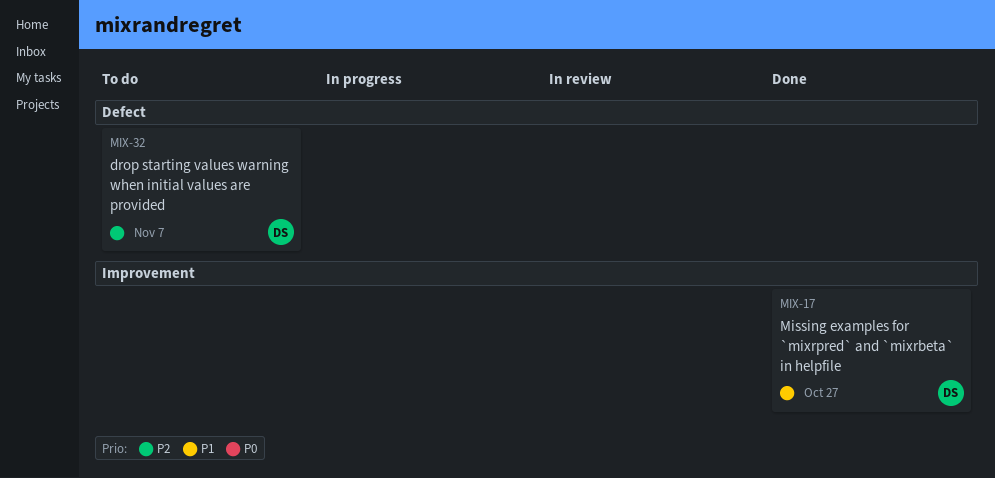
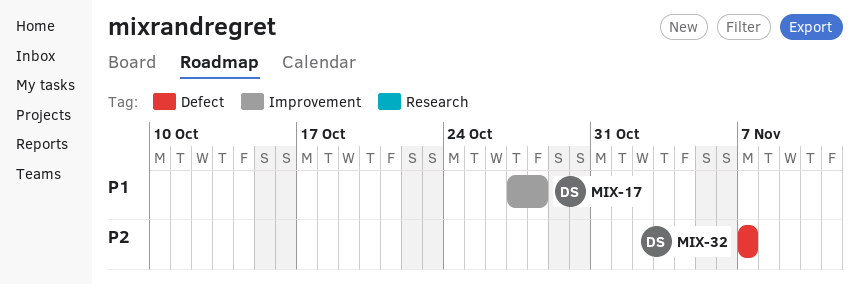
MIX-17, due: Oct 27 -> Oct 28

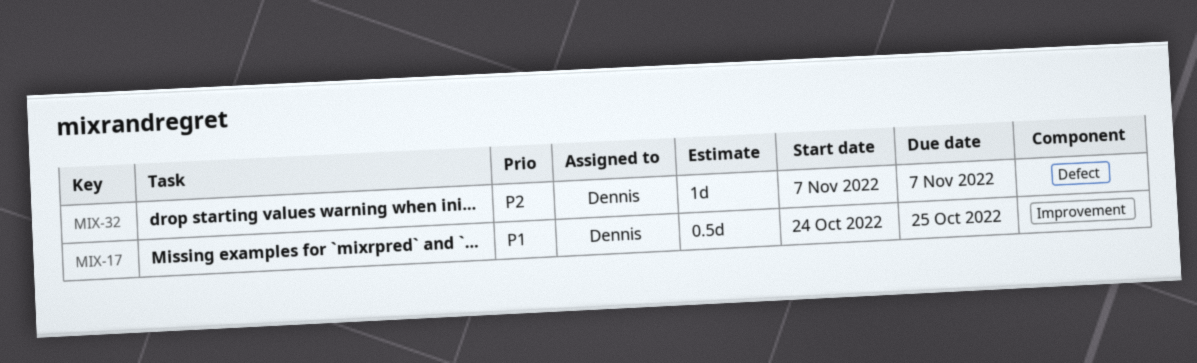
MIX-17, start: Oct 27 -> Oct 24
MIX-17, due: Oct 28 -> Oct 25

